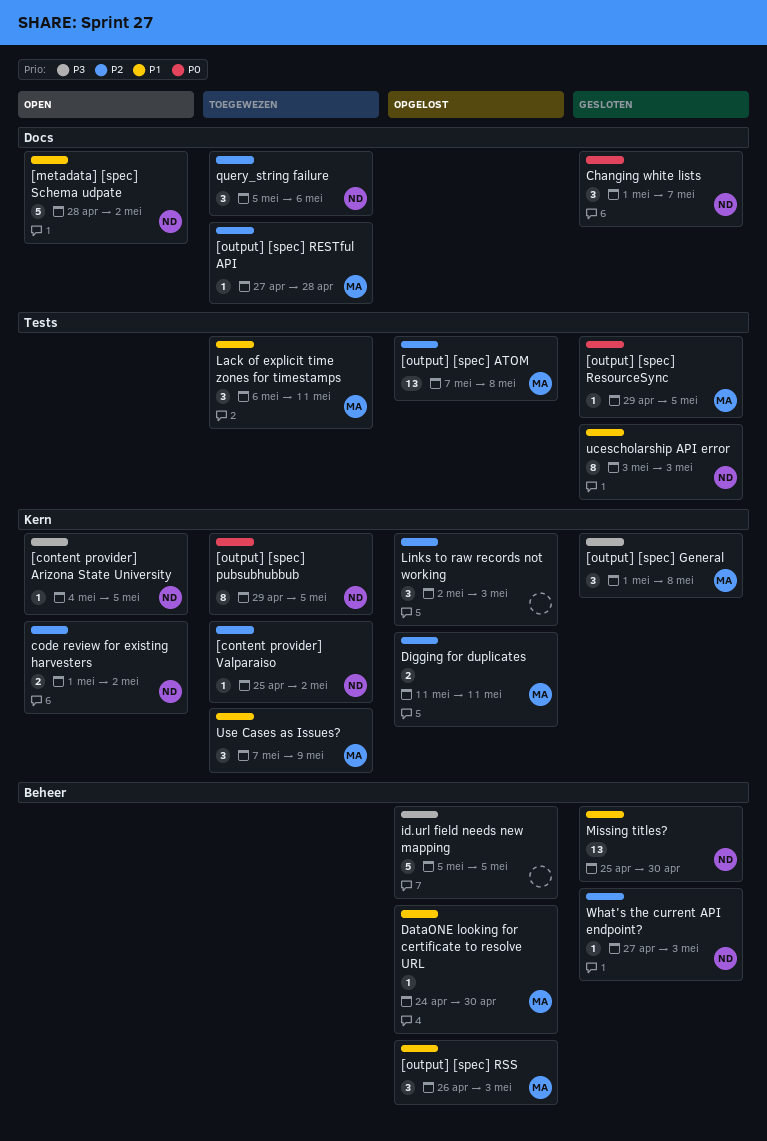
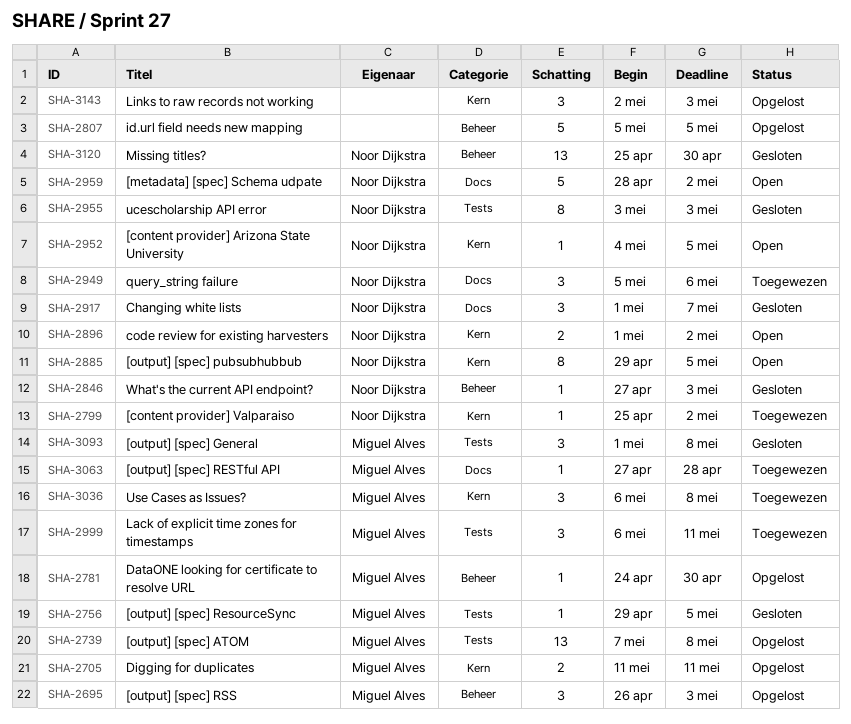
[output] [spec] General, label: Kern -> Tests
[output] [spec] pubsubhubbub, status: Toegewezen -> Open
Use Cases as Issues?, start: May 7 -> May 6
Use Cases as Issues?, due: May 9 -> May 8

